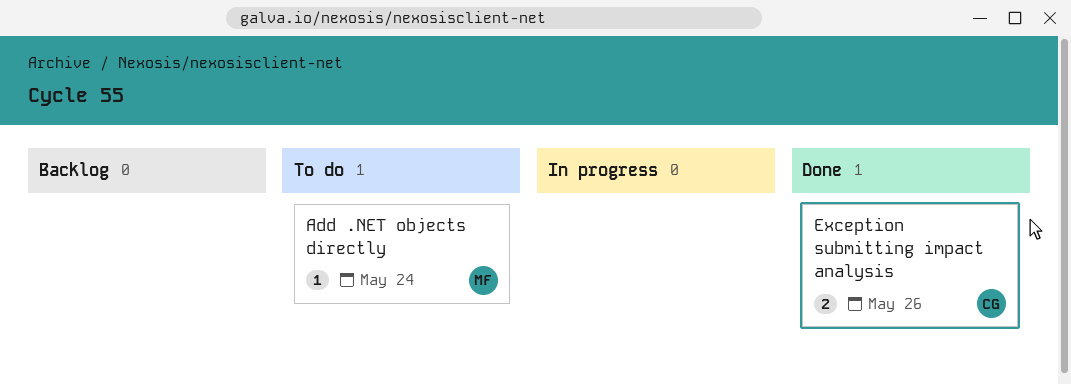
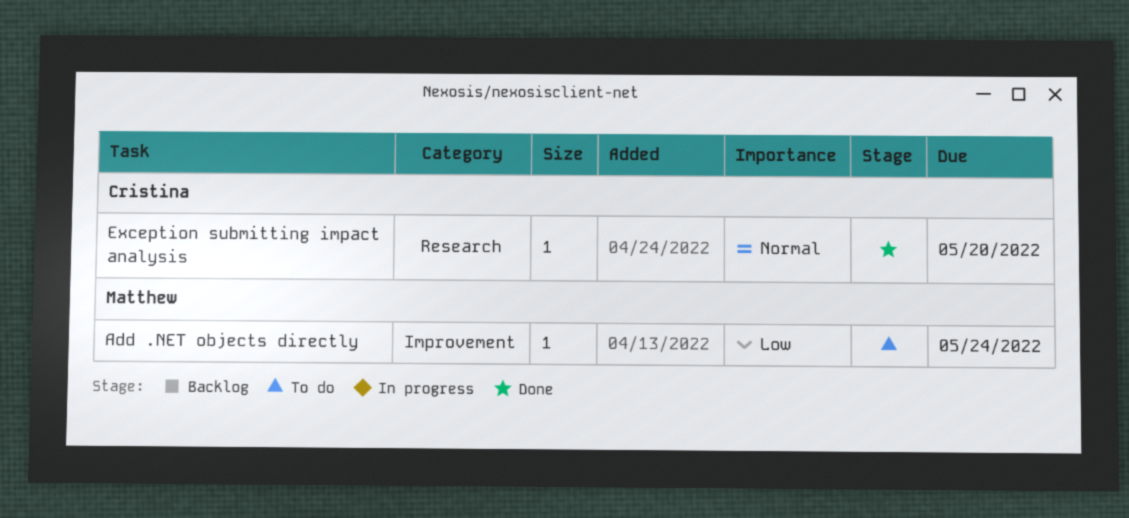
Exception submitting impact analysis, estimate: 2 -> 1
Exception submitting impact analysis, due: May 26 -> May 20

